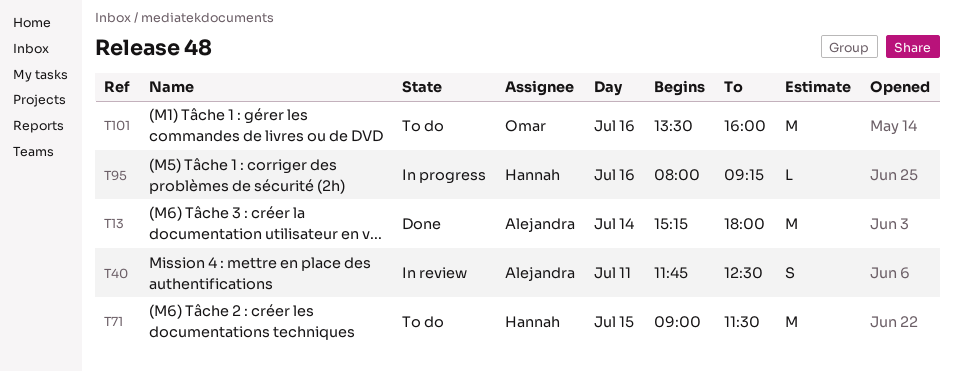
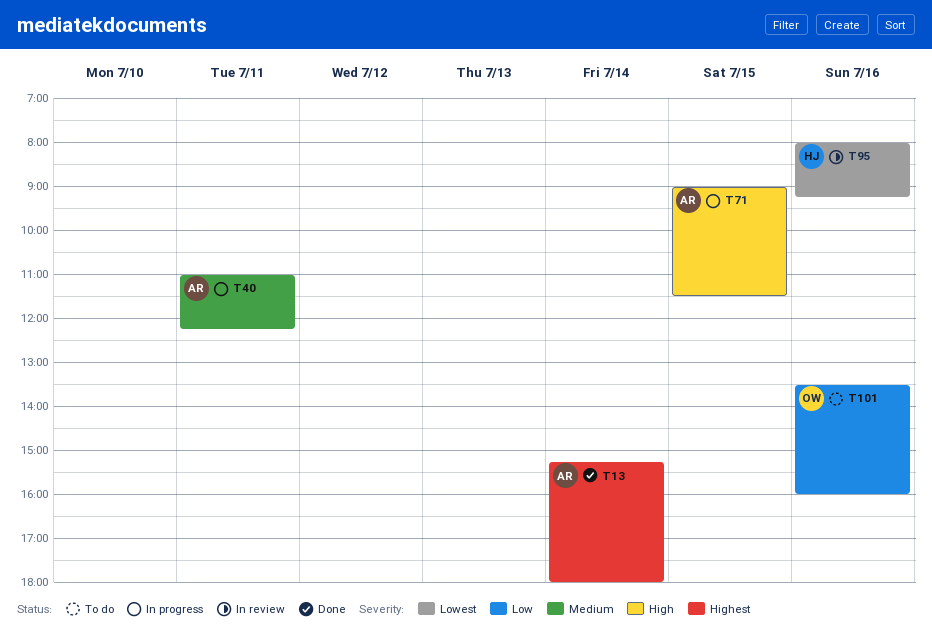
T40, status: In review -> In progress
T40, begins: 11:45 -> 11:00
T40, ends: 12:30 -> 12:15
T71, status: To do -> In progress
T71, owner: Hannah -> Alejandra
T95, status: In progress -> In review

